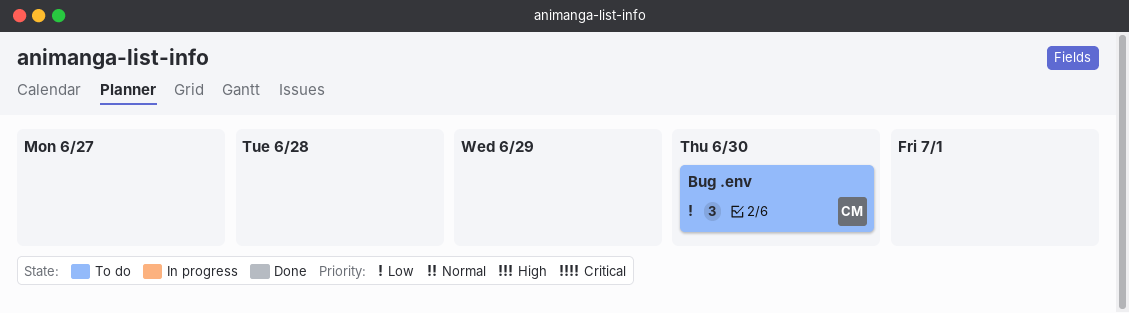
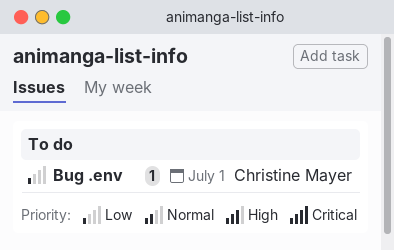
Bug .env, estimate: 3 -> 1
Bug .env, due: Jun 30 -> Jul 1

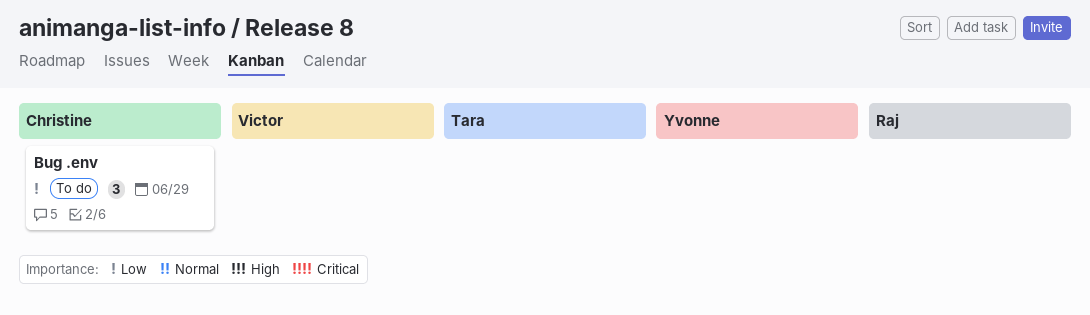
Bug .env, estimate: 1 -> 3
Bug .env, due: Jul 1 -> Jun 29

